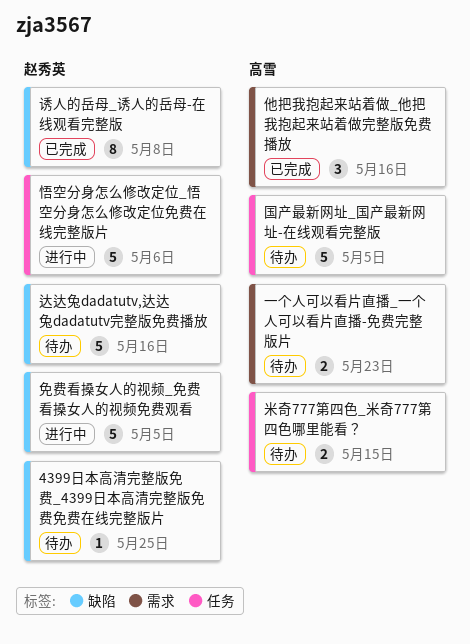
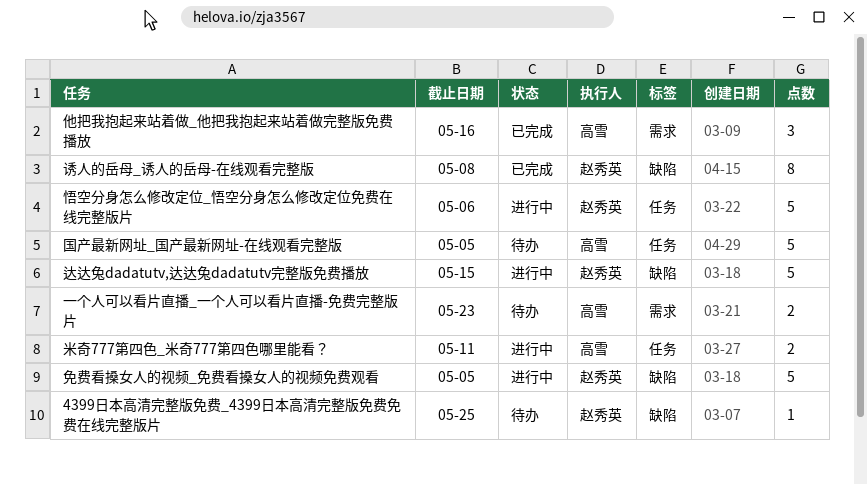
米奇777第四色_米奇777第四色哪里能看？, status: 待办 -> 进行中
米奇777第四色_米奇777第四色哪里能看？, due: May 15 -> May 11
达达兔dadatutv,达达兔dadatutv完整版免费播放, status: 待办 -> 进行中
达达兔dadatutv,达达兔dadatutv完整版免费播放, due: May 16 -> May 15

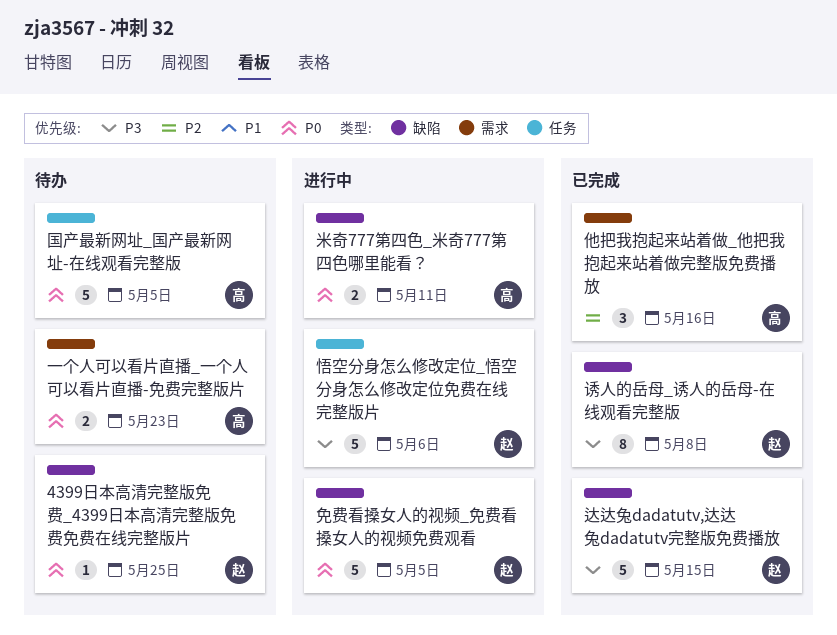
米奇777第四色_米奇777第四色哪里能看？, label: 任务 -> 缺陷
达达兔dadatutv,达达兔dadatutv完整版免费播放, status: 进行中 -> 已完成

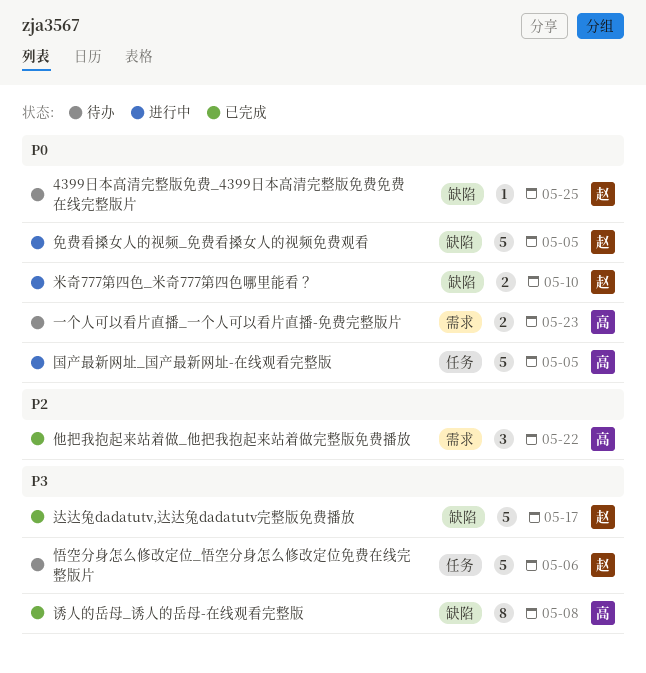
他把我抱起来站着做_他把我抱起来站着做完整版免费播放, due: May 16 -> May 22
国产最新网址_国产最新网址-在线观看完整版, status: 待办 -> 进行中
悟空分身怎么修改定位_悟空分身怎么修改定位免费在线完整版片, status: 进行中 -> 待办
米奇777第四色_米奇777第四色哪里能看？, owner: 高 -> 赵
米奇777第四色_米奇777第四色哪里能看？, due: May 11 -> May 10
诱人的岳母_诱人的岳母-在线观看完整版, owner: 赵 -> 高
达达兔dadatutv,达达兔dadatutv完整版免费播放, due: May 15 -> May 17

